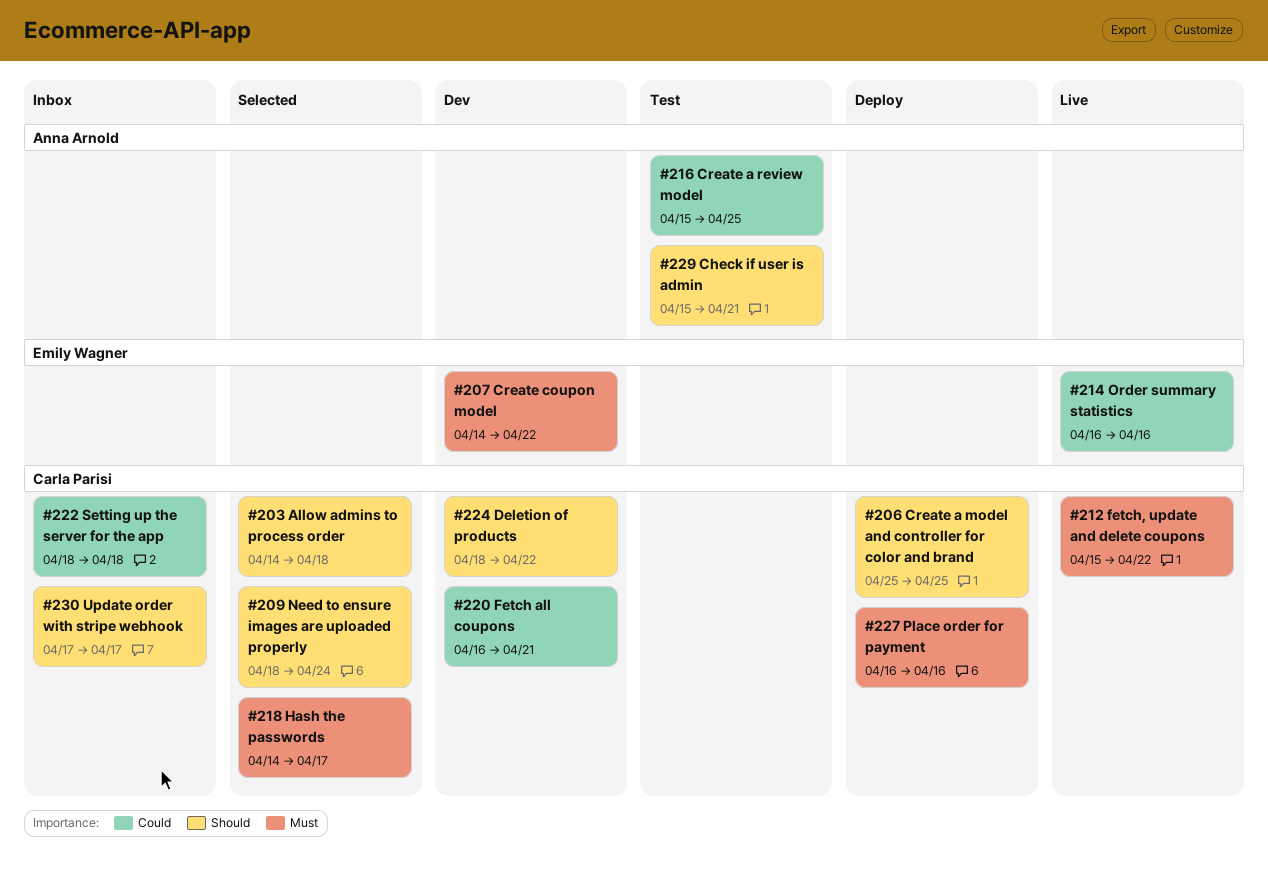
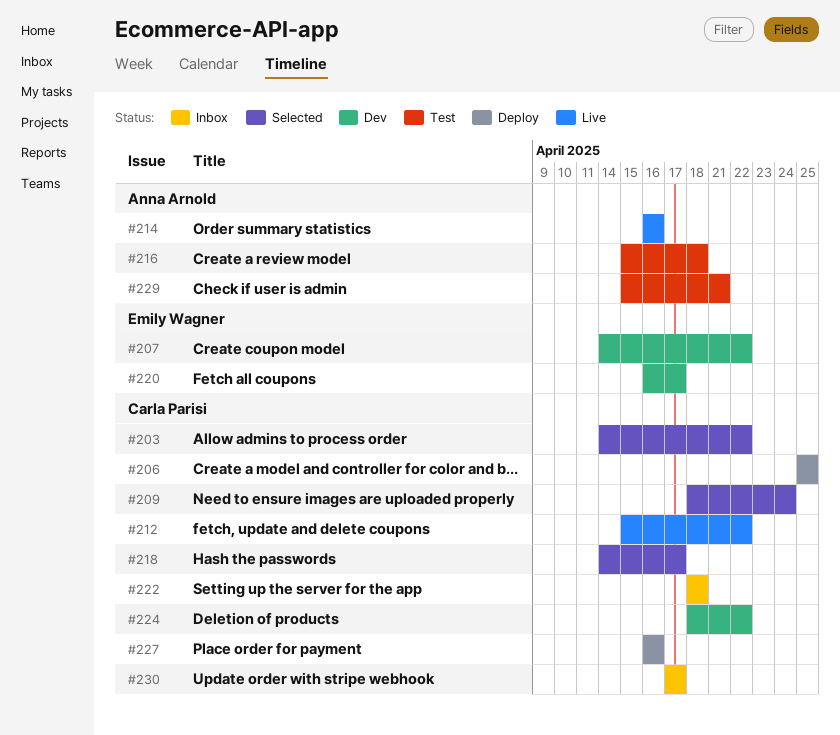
#203, due: Apr 18 -> Apr 22
#214, owner: Emily Wagner -> Anna Arnold
#216, due: Apr 25 -> Apr 18
#220, owner: Carla Parisi -> Emily Wagner
#220, due: Apr 21 -> Apr 17

